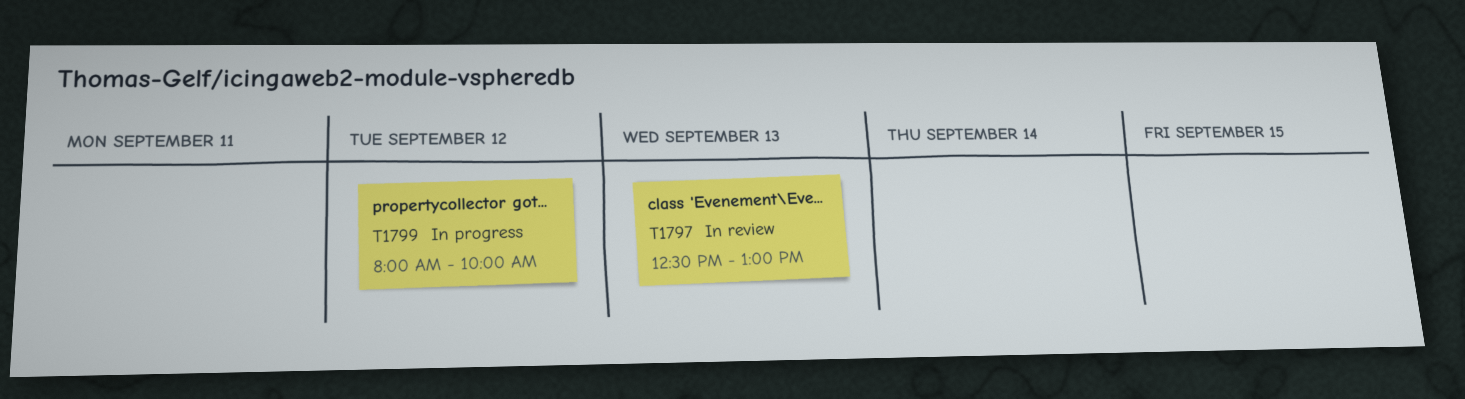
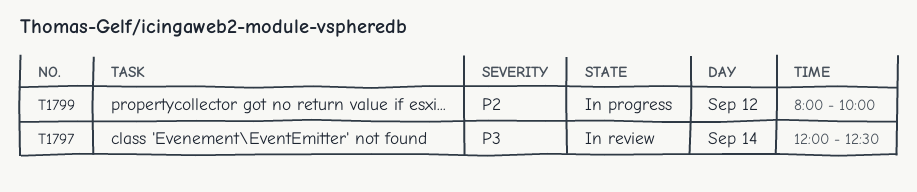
T1797, day: Sep 13 -> Sep 14
T1797, begins: 12:30 -> 12:00
T1797, ends: 13:00 -> 12:30

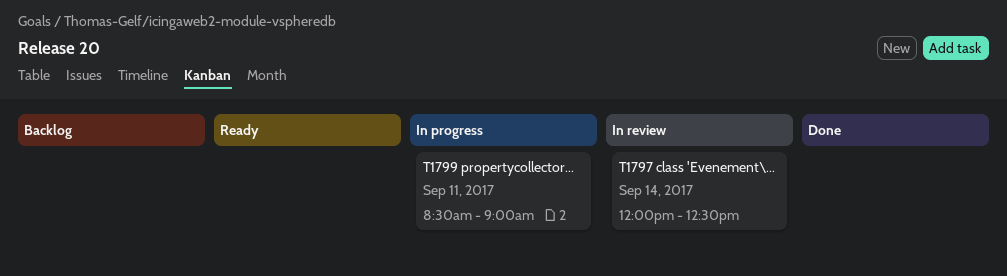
T1799, day: Sep 12 -> Sep 11
T1799, begins: 08:00 -> 08:30
T1799, ends: 10:00 -> 09:00

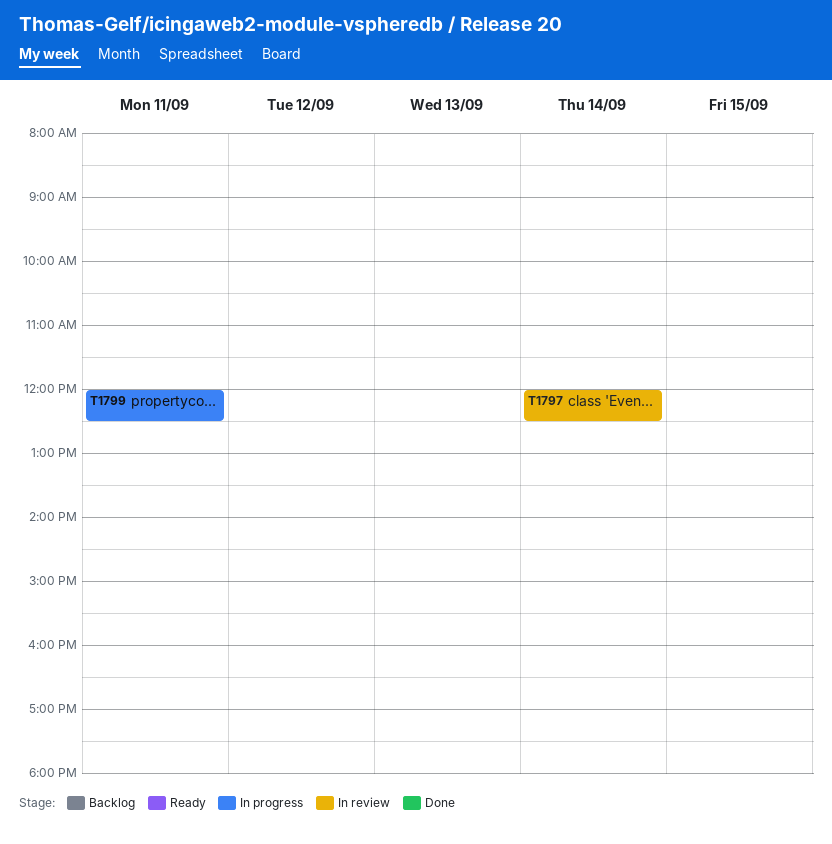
T1799, begins: 08:30 -> 12:00
T1799, ends: 09:00 -> 12:30

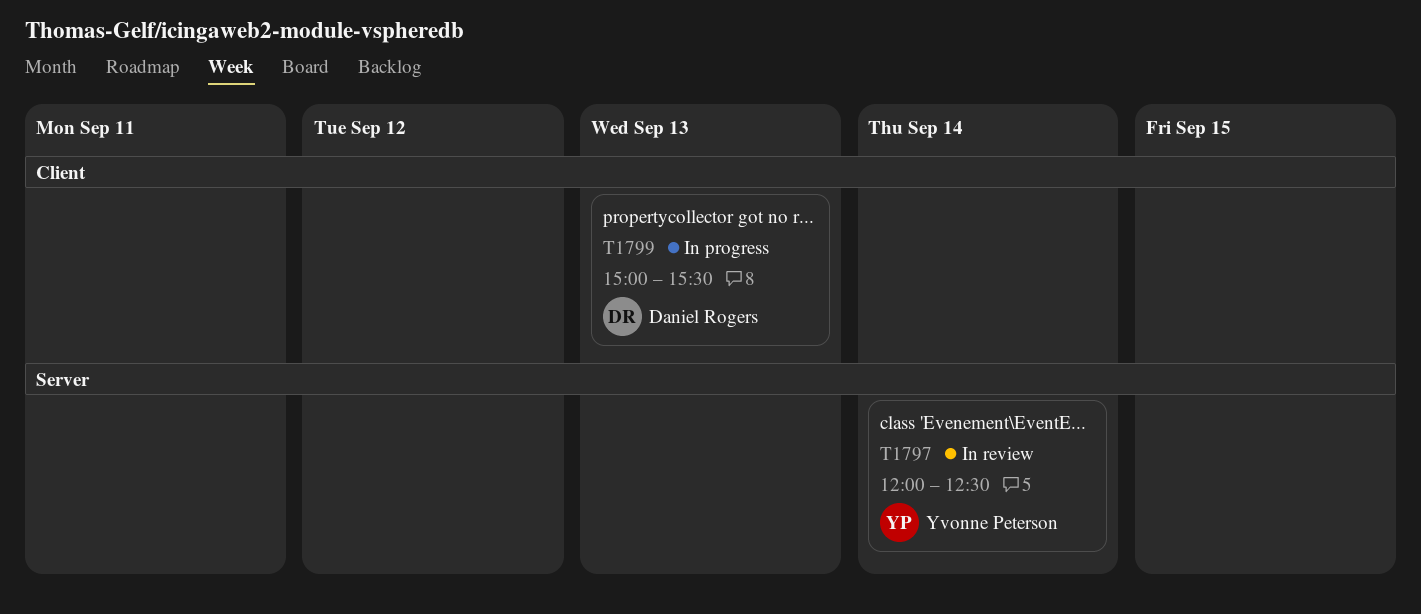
T1799, day: Sep 11 -> Sep 13
T1799, begins: 12:00 -> 15:00
T1799, ends: 12:30 -> 15:30

